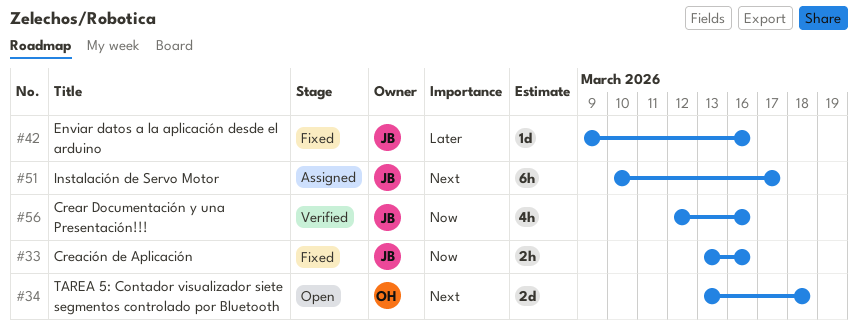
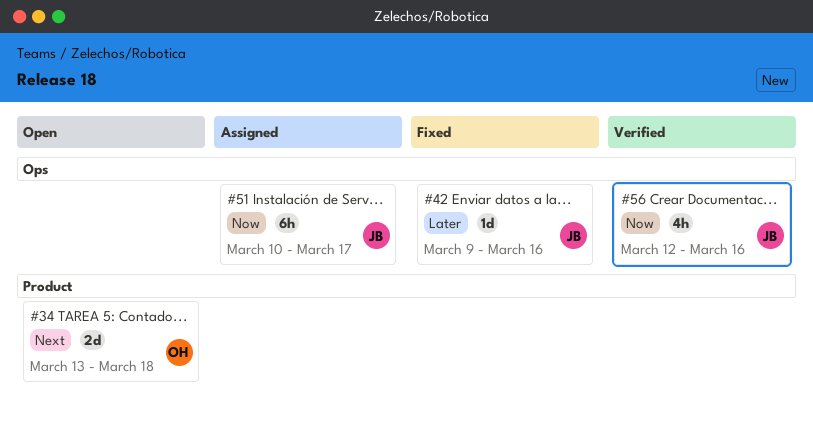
#33: present -> none
#51, priority: Next -> Now

